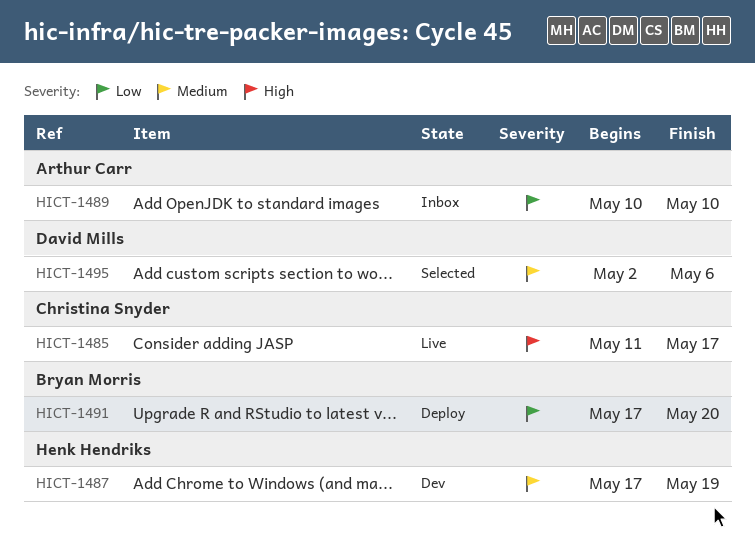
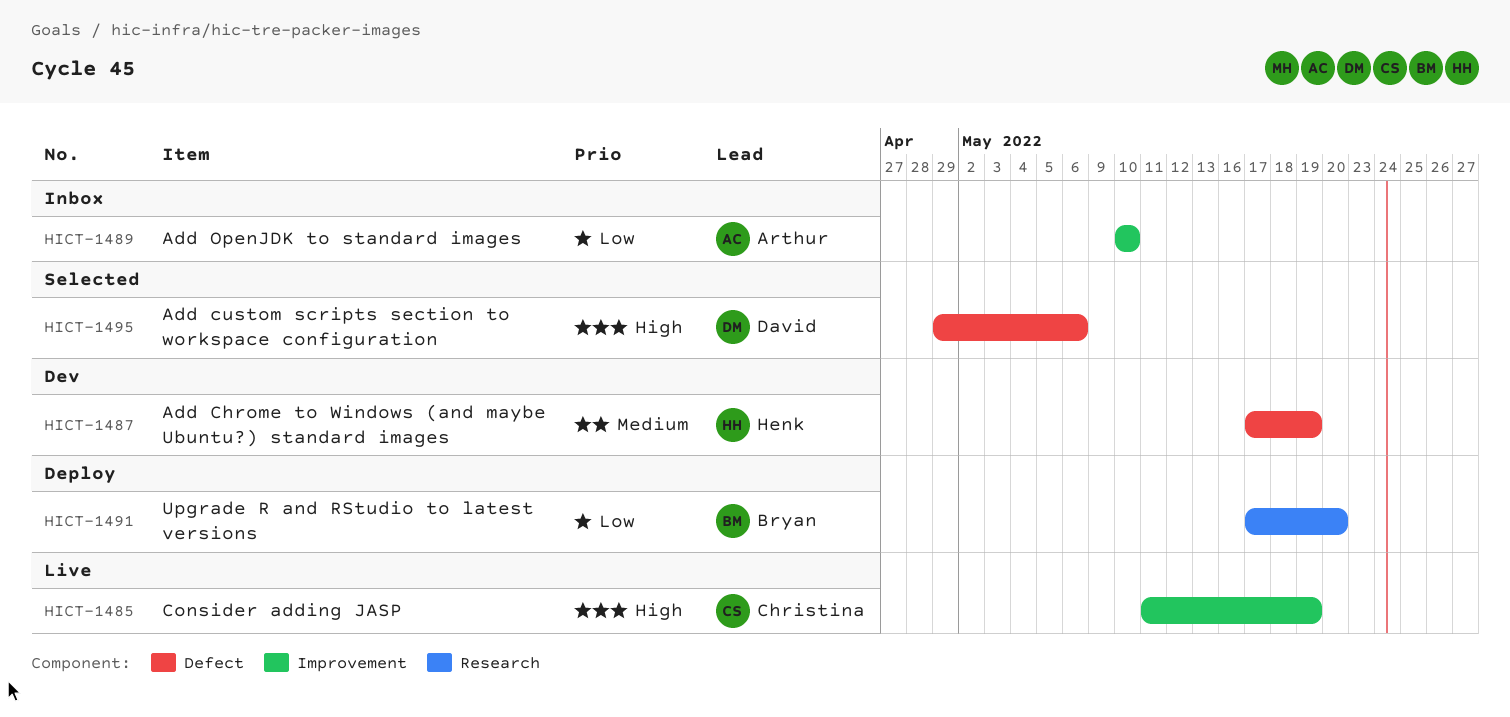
HICT-1485, due: May 17 -> May 19
HICT-1495, priority: Medium -> High
HICT-1495, start: May 2 -> Apr 29

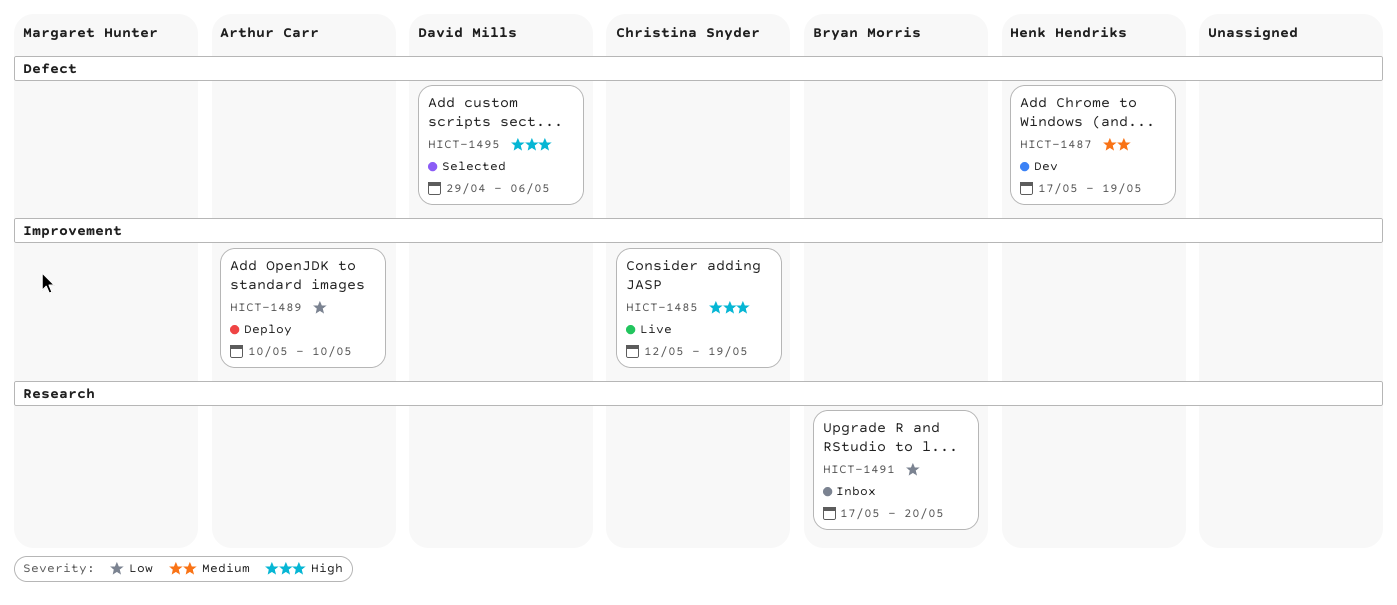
HICT-1485, start: May 11 -> May 12
HICT-1489, status: Inbox -> Deploy
HICT-1491, status: Deploy -> Inbox

